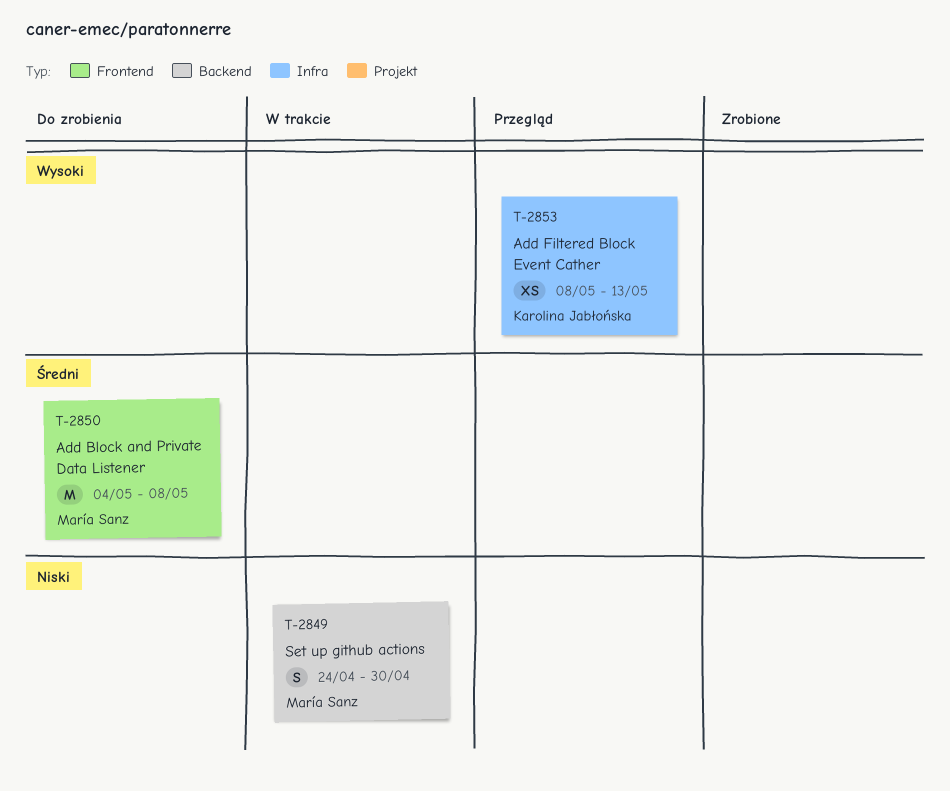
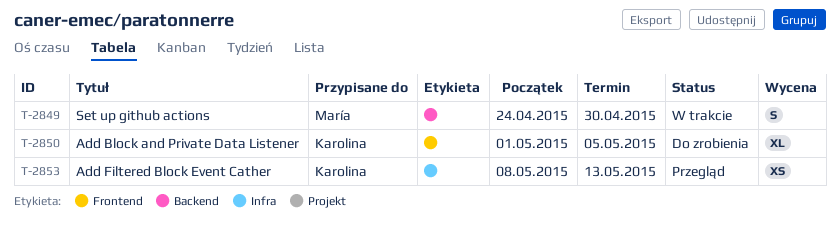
T-2850, owner: María Sanz -> Karolina Jabłońska
T-2850, estimate: M -> XL
T-2850, start: May 4 -> May 1
T-2850, due: May 8 -> May 5

